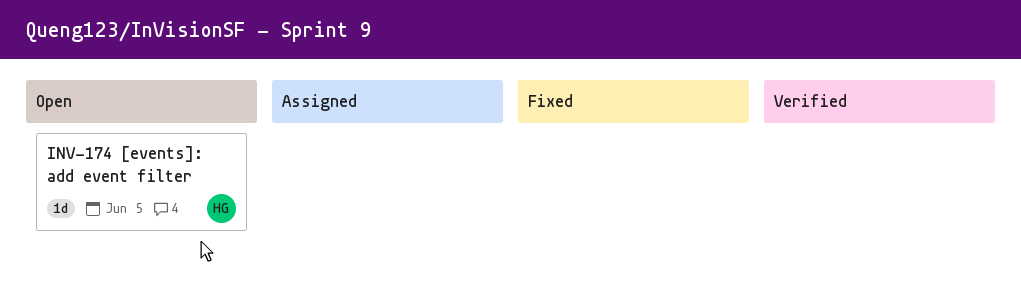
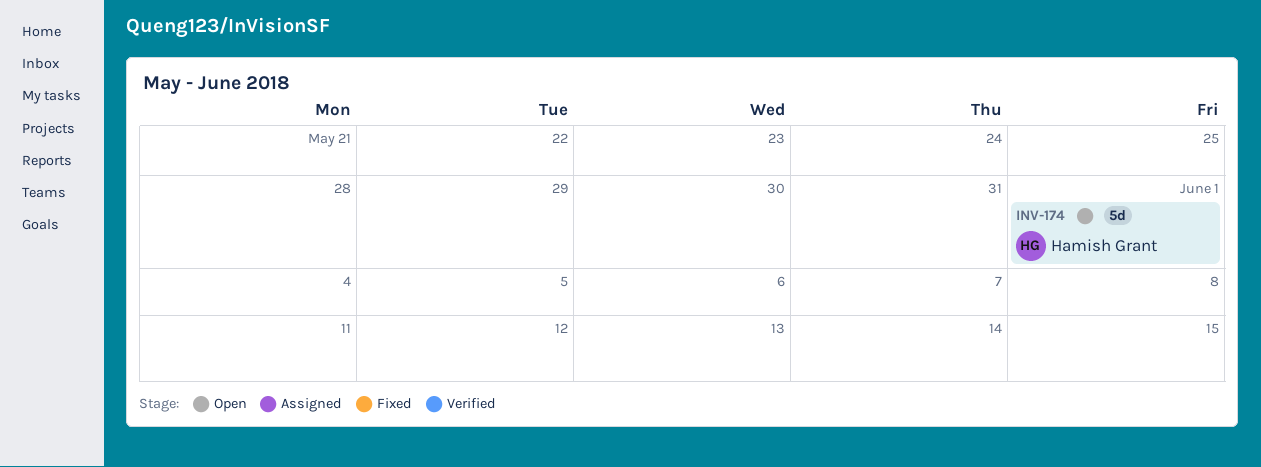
INV-174, estimate: 1d -> 5d
INV-174, due: Jun 5 -> Jun 1

